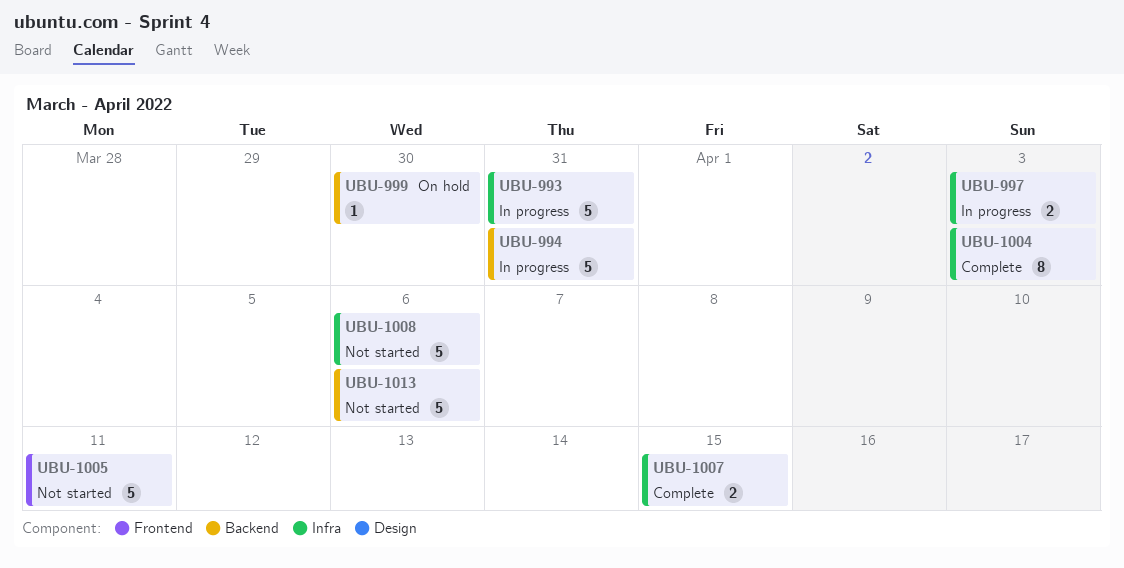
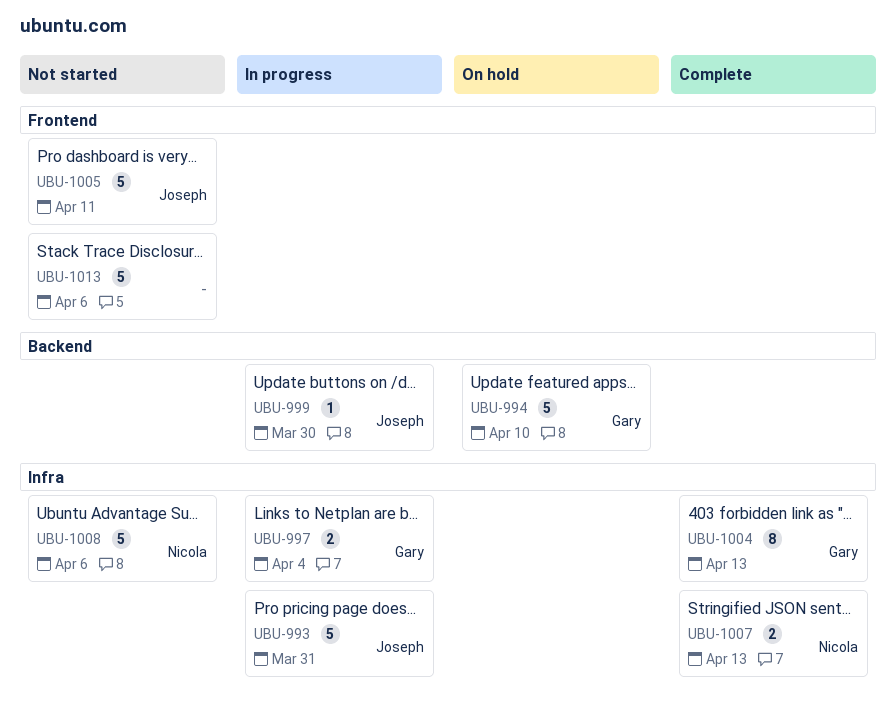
UBU-994, status: In progress -> On hold
UBU-994, due: Mar 31 -> Apr 10
UBU-997, due: Apr 3 -> Apr 4
UBU-999, status: On hold -> In progress
UBU-1004, due: Apr 3 -> Apr 13
UBU-1007, due: Apr 15 -> Apr 13
UBU-1013, label: Backend -> Frontend

